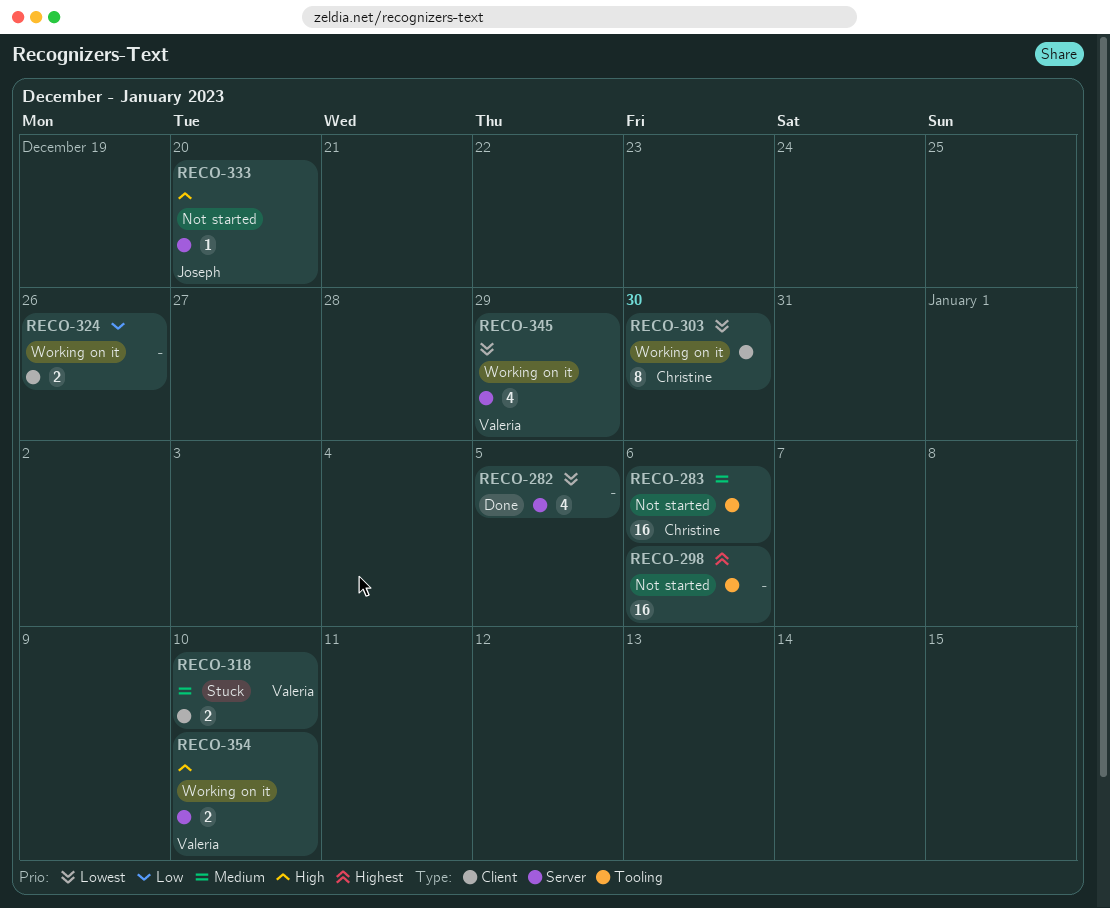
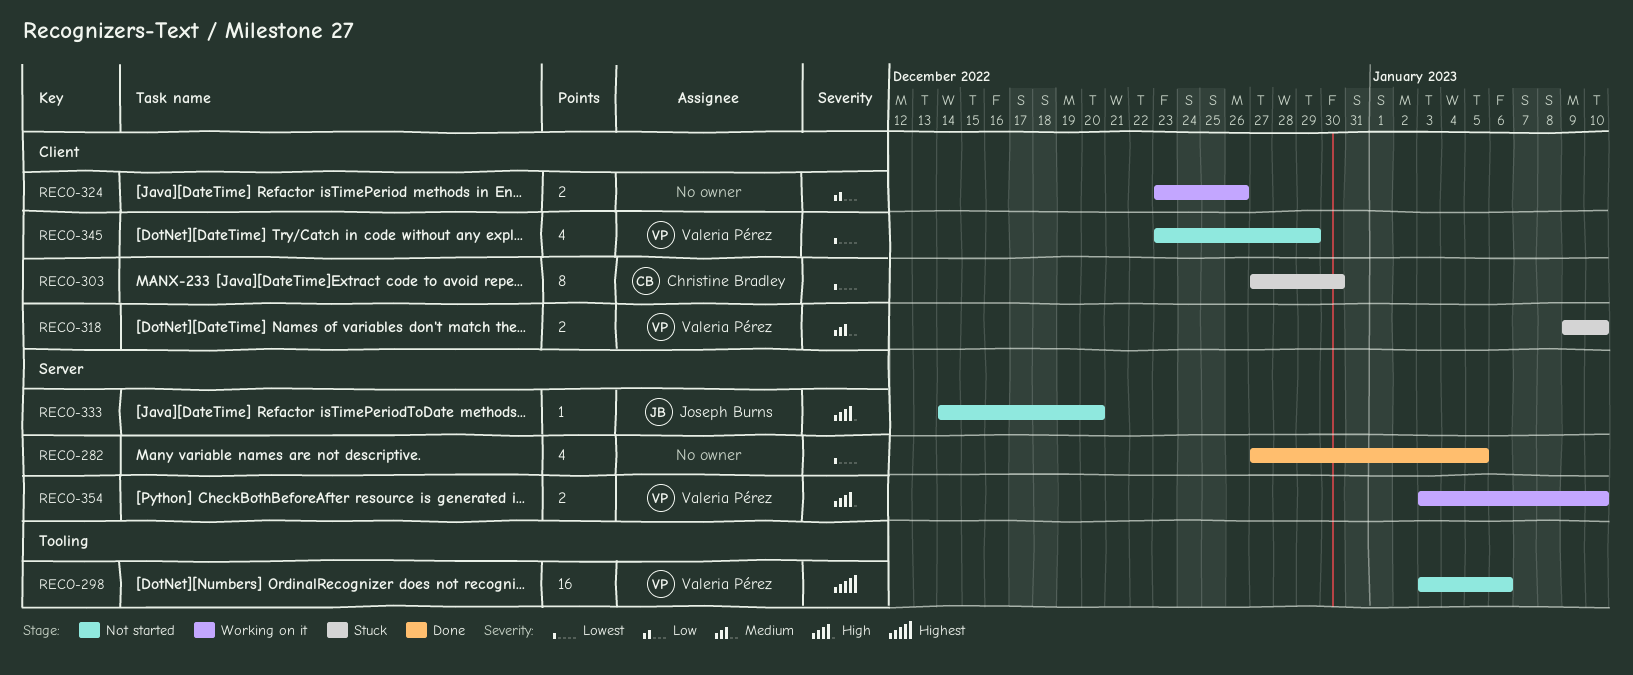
RECO-283: present -> none
RECO-298, owner: none -> Valeria Pérez
RECO-303, status: Working on it -> Stuck
RECO-345, status: Working on it -> Not started
RECO-345, label: Server -> Client

